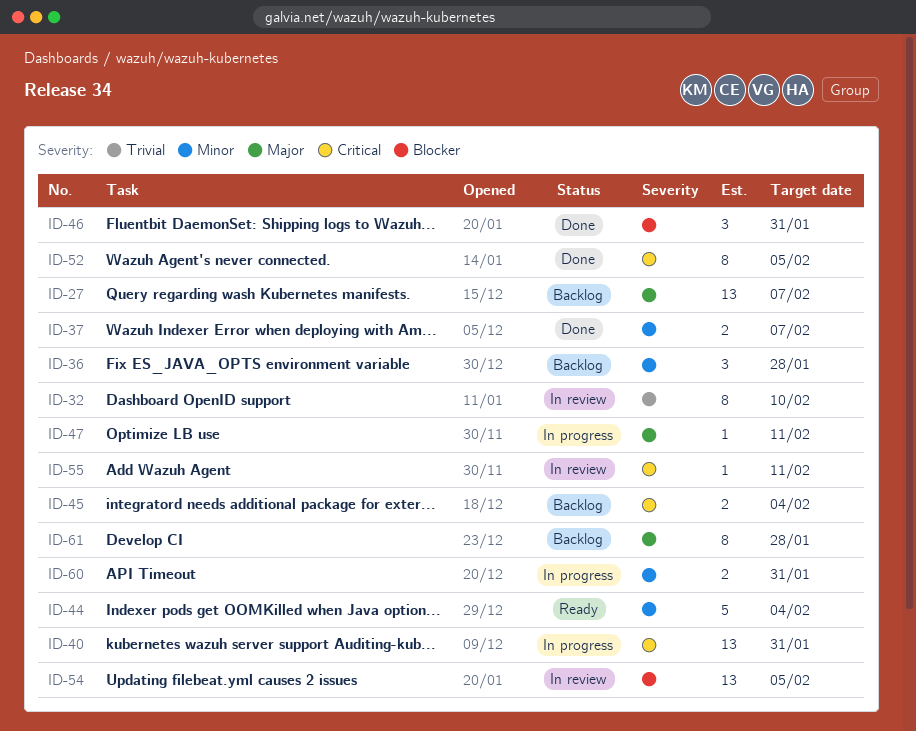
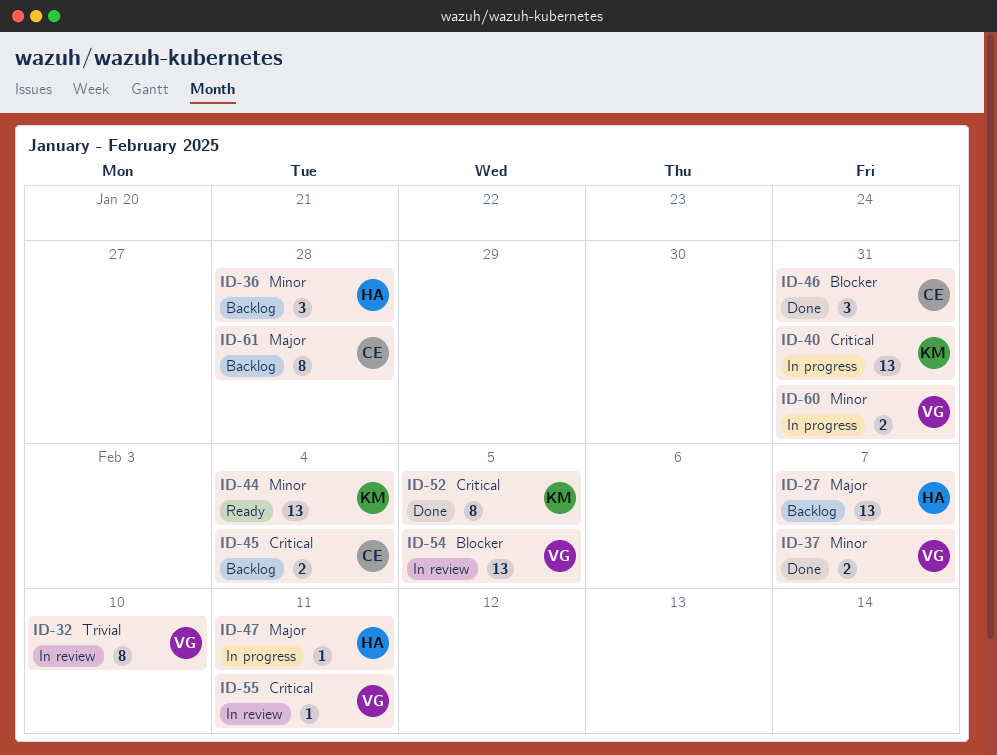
ID-44, estimate: 5 -> 13

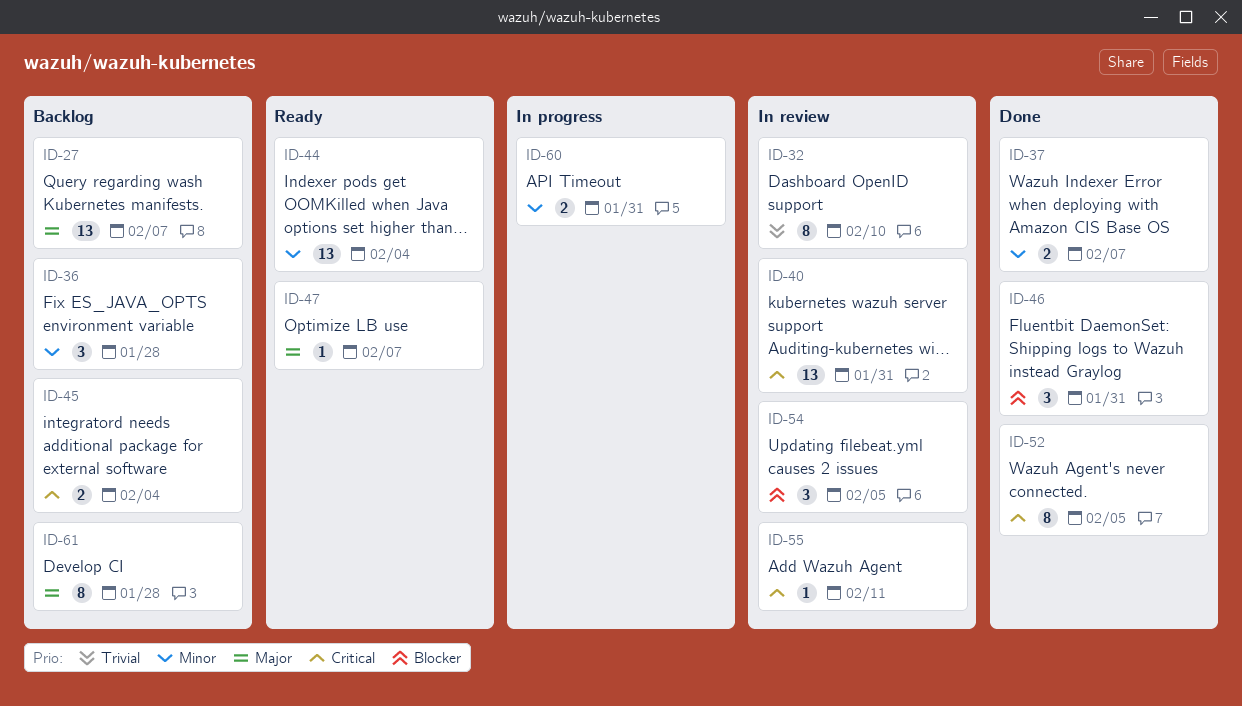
ID-40, status: In progress -> In review
ID-47, status: In progress -> Ready
ID-47, due: Feb 11 -> Feb 7
ID-54, estimate: 13 -> 3

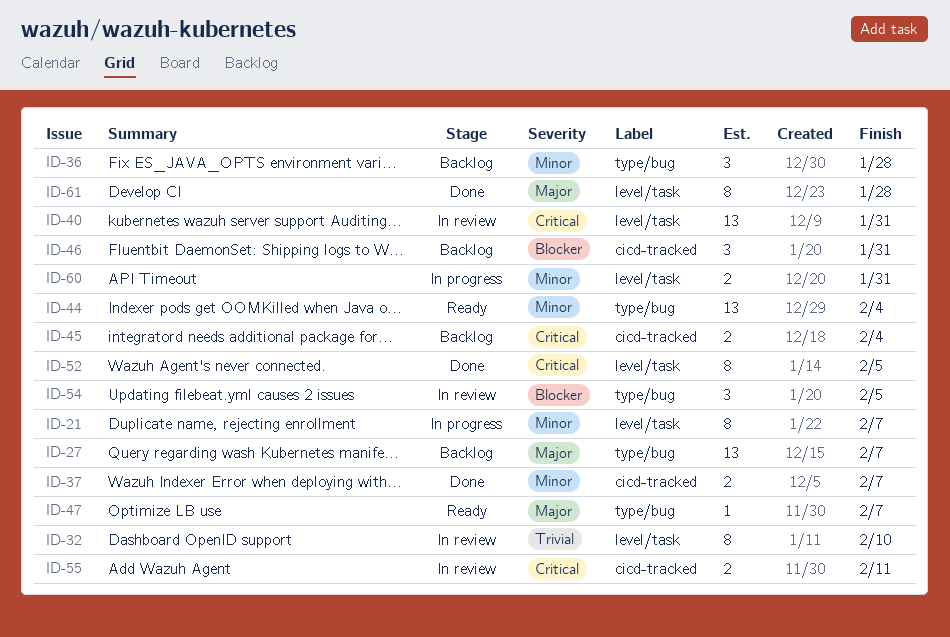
ID-21: none -> present
ID-46, status: Done -> Backlog
ID-55, estimate: 1 -> 2
ID-61, status: Backlog -> Done

